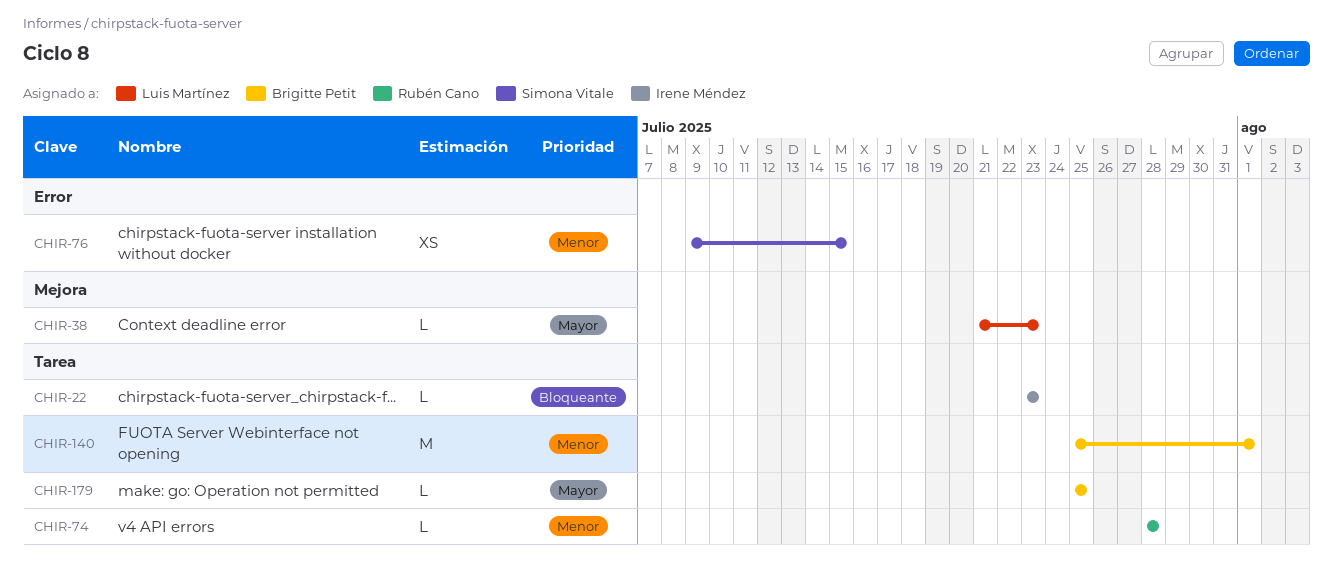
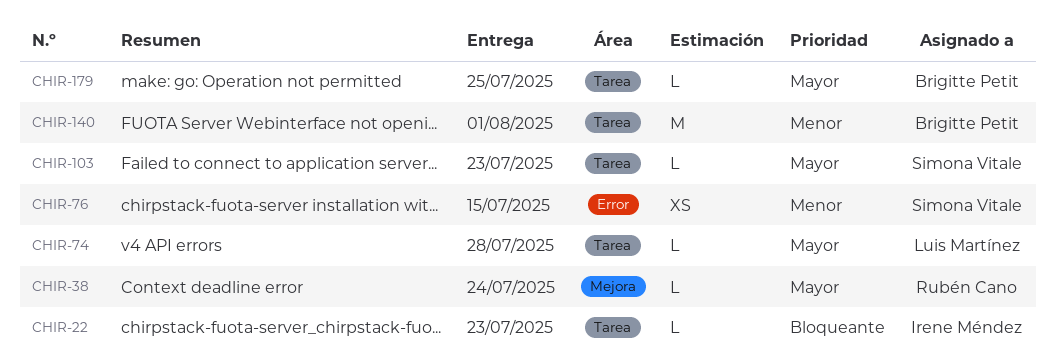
CHIR-38, owner: Luis Martínez -> Rubén Cano
CHIR-38, due: Jul 23 -> Jul 24
CHIR-74, owner: Rubén Cano -> Luis Martínez
CHIR-74, priority: Menor -> Mayor
CHIR-103: none -> present

